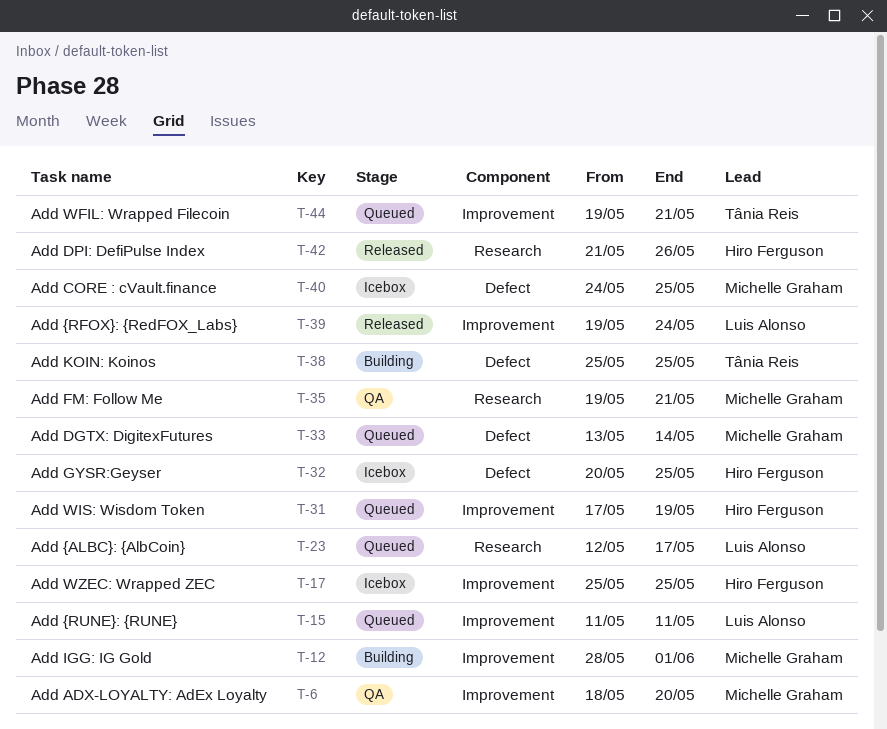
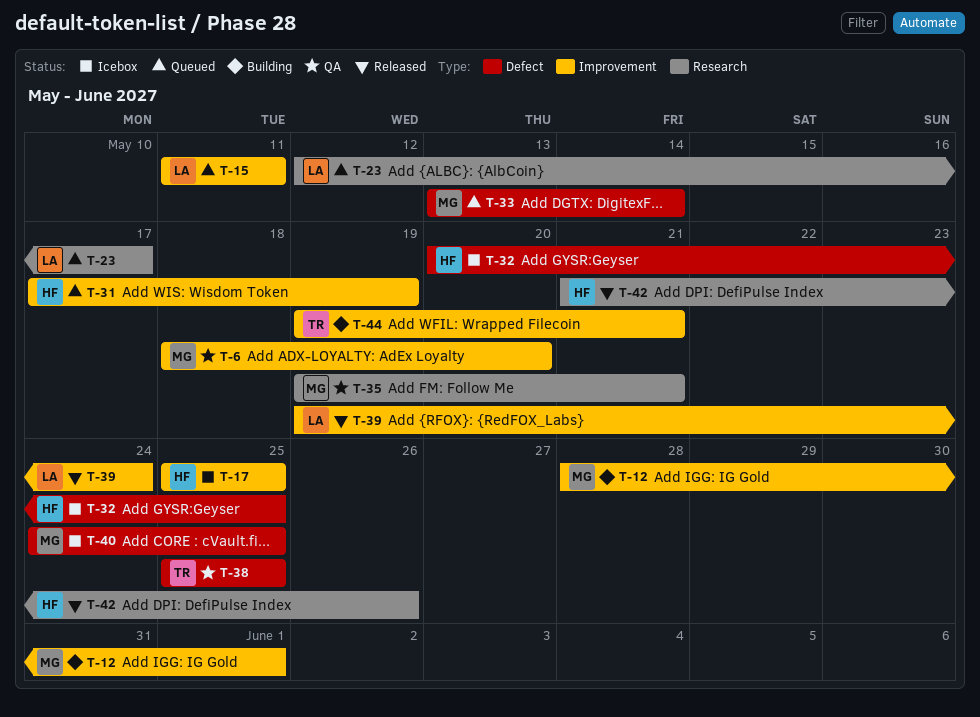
T-38, status: Building -> QA
T-44, status: Queued -> Building

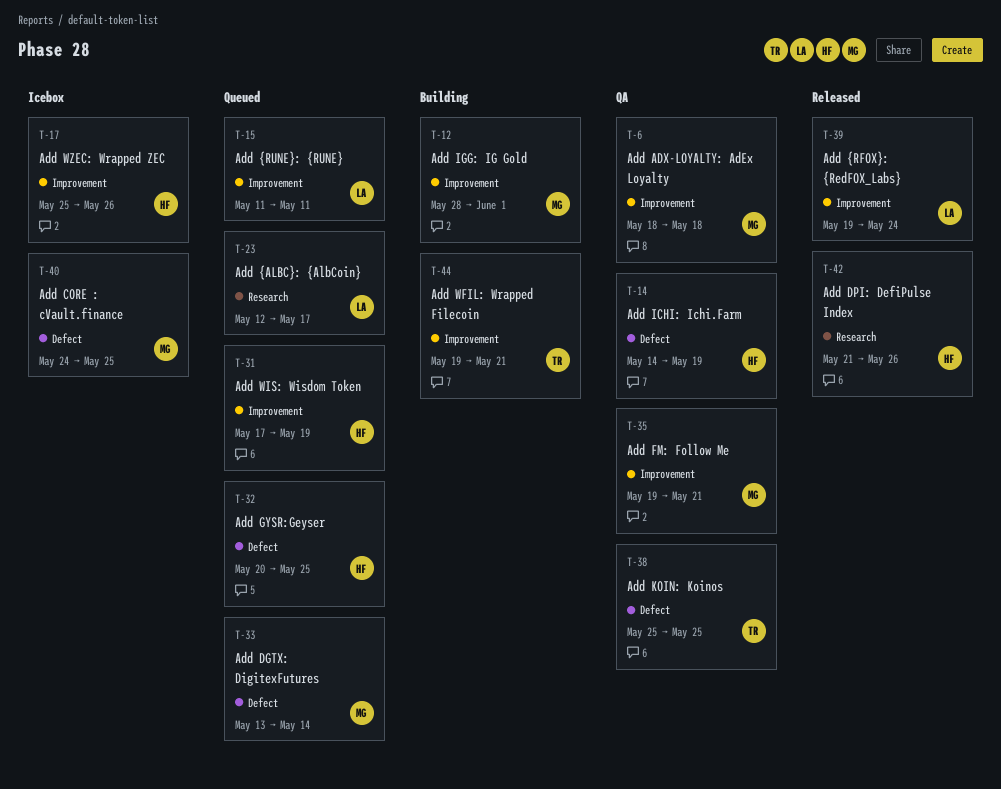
T-6, due: May 20 -> May 18
T-14: none -> present
T-17, due: May 25 -> May 26
T-32, status: Icebox -> Queued
T-35, label: Research -> Improvement

